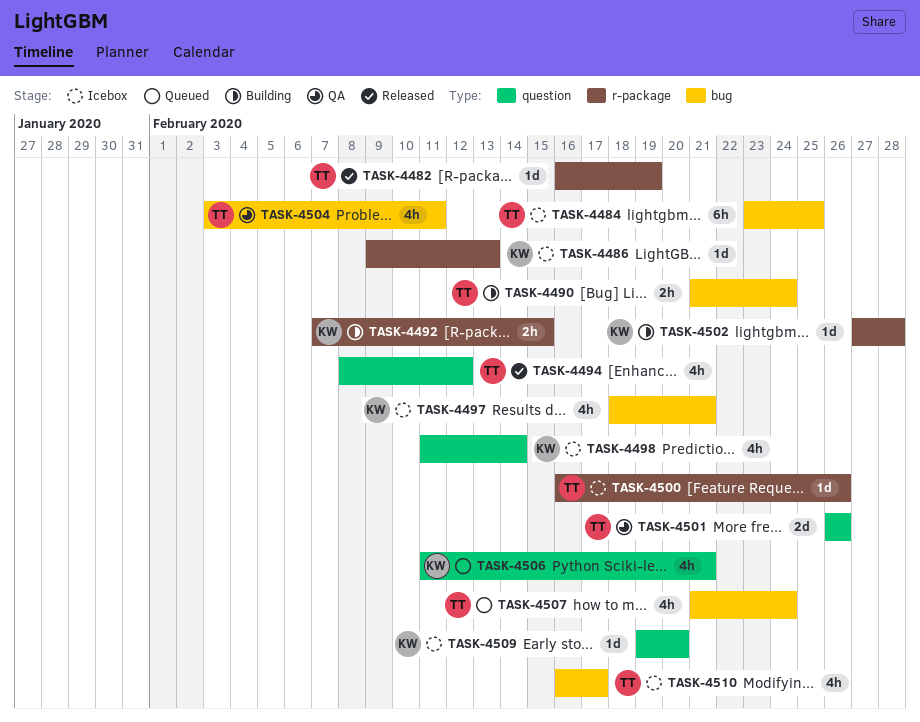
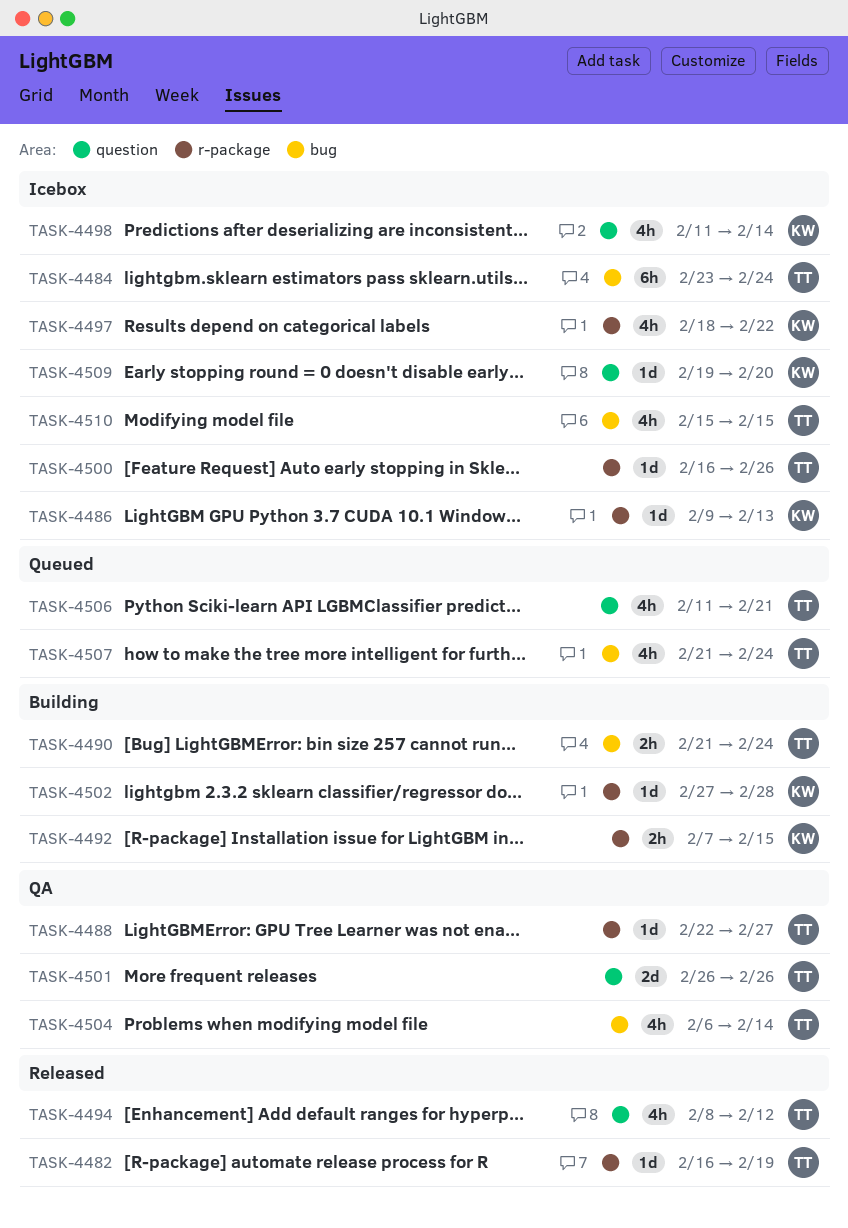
TASK-4484, due: Feb 25 -> Feb 24
TASK-4488: none -> present
TASK-4497, label: bug -> r-package
TASK-4497, due: Feb 21 -> Feb 22
TASK-4504, start: Feb 3 -> Feb 6
TASK-4504, due: Feb 11 -> Feb 14
TASK-4506, owner: KW -> TT
TASK-4510, start: Feb 16 -> Feb 15
TASK-4510, due: Feb 17 -> Feb 15

